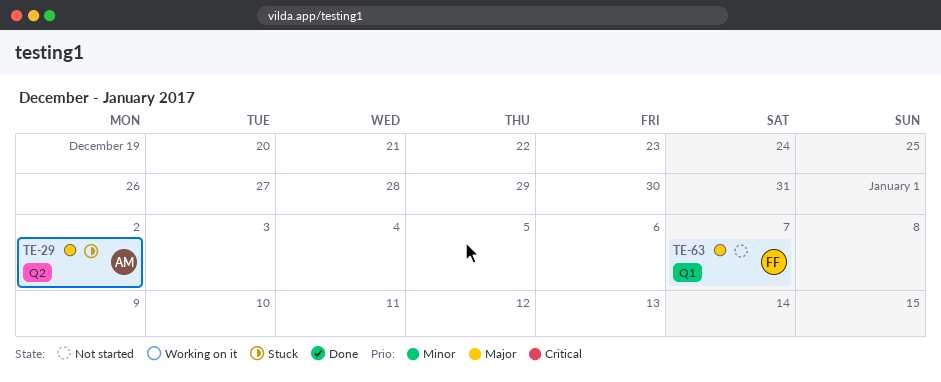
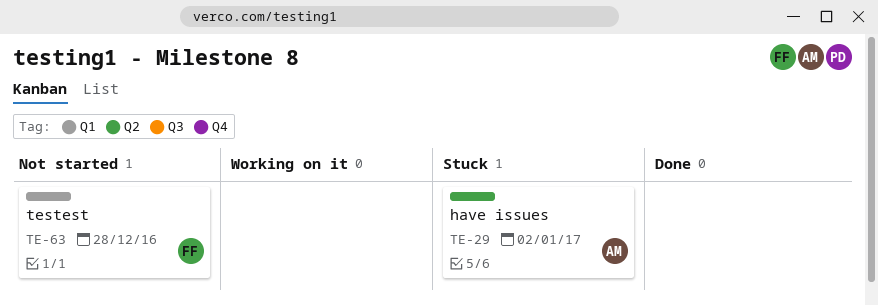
TE-63, due: Jan 7 -> Dec 28

